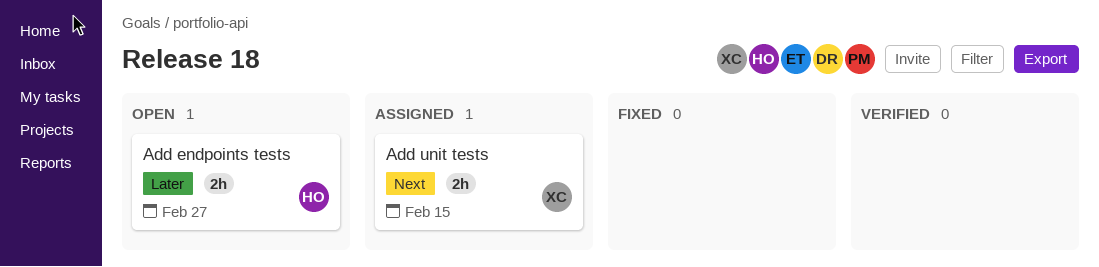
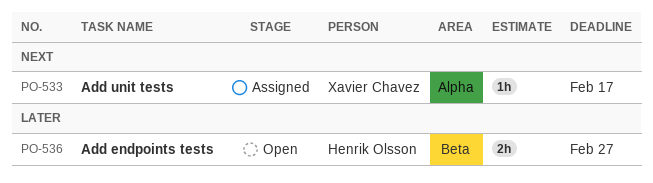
Add unit tests, estimate: 2h -> 1h
Add unit tests, due: Feb 15 -> Feb 17

